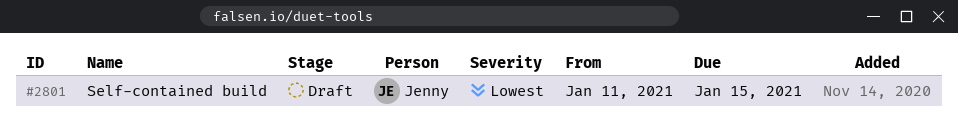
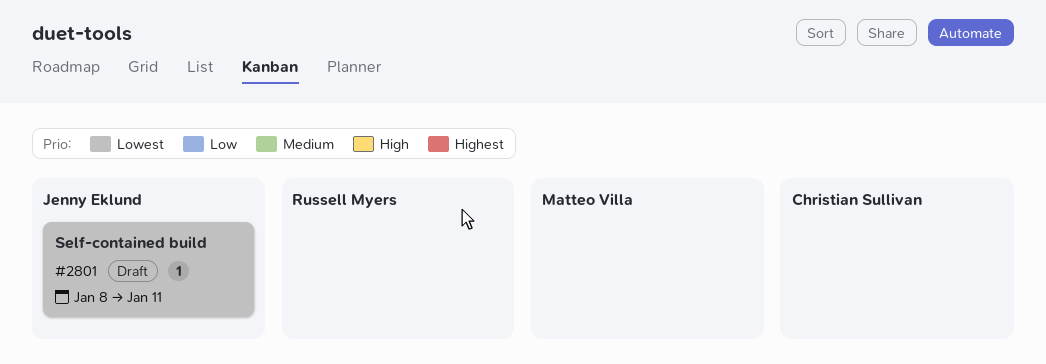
#2801, start: Jan 11 -> Jan 8
#2801, due: Jan 15 -> Jan 11

